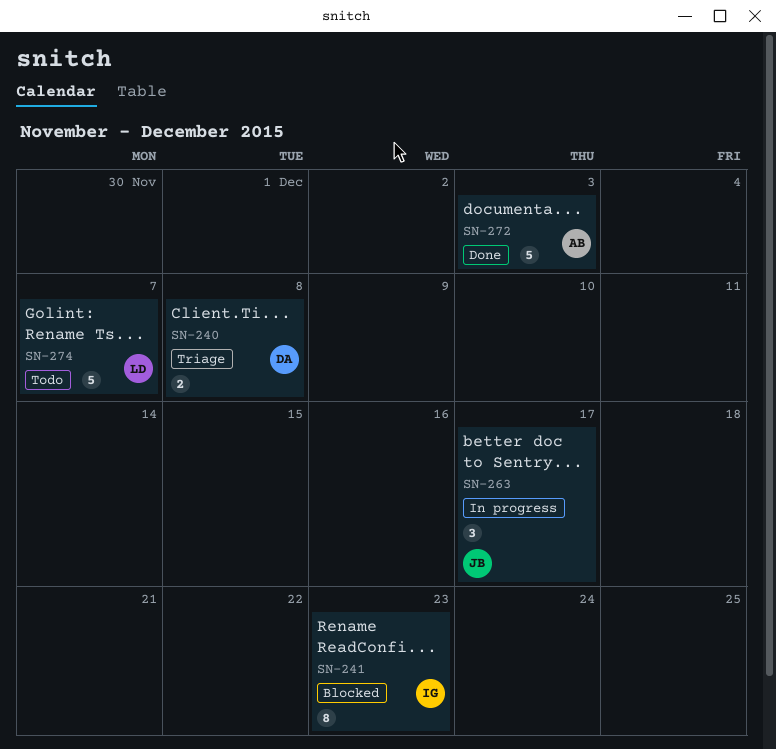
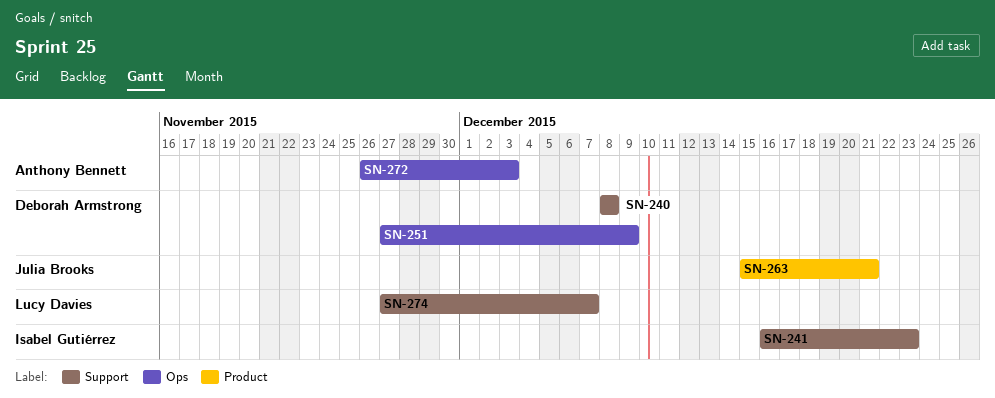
SN-251: none -> present
SN-263, due: Dec 17 -> Dec 21

